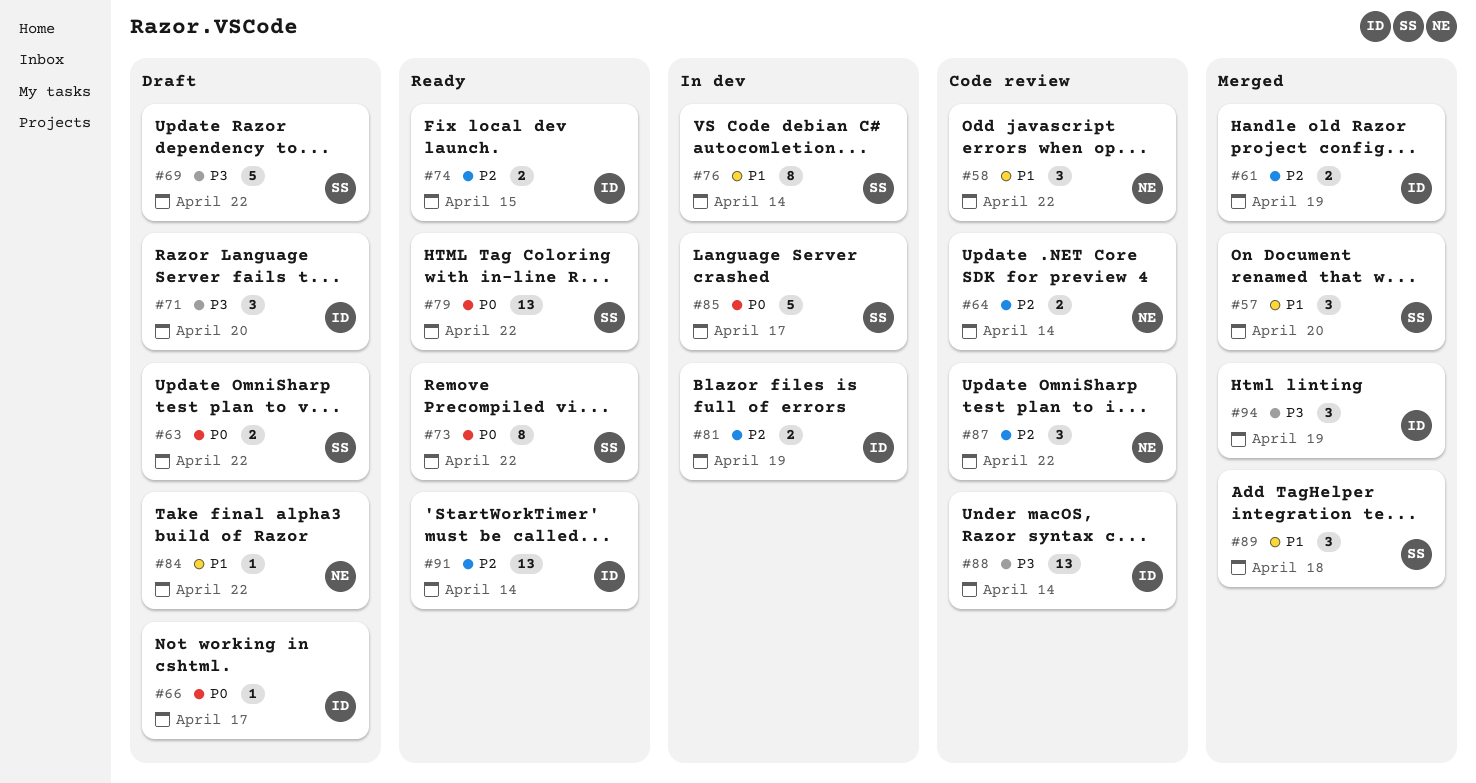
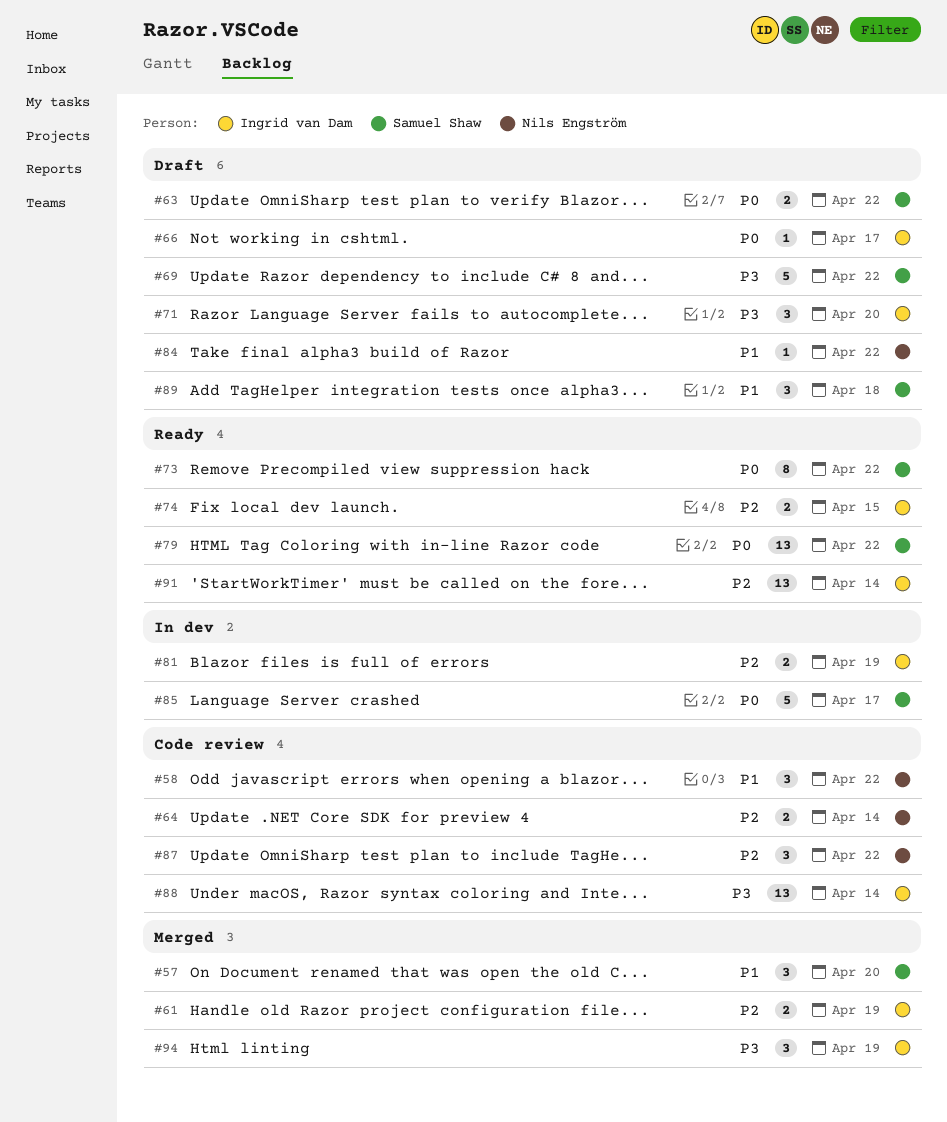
#76: present -> none
#89, status: Merged -> Draft

